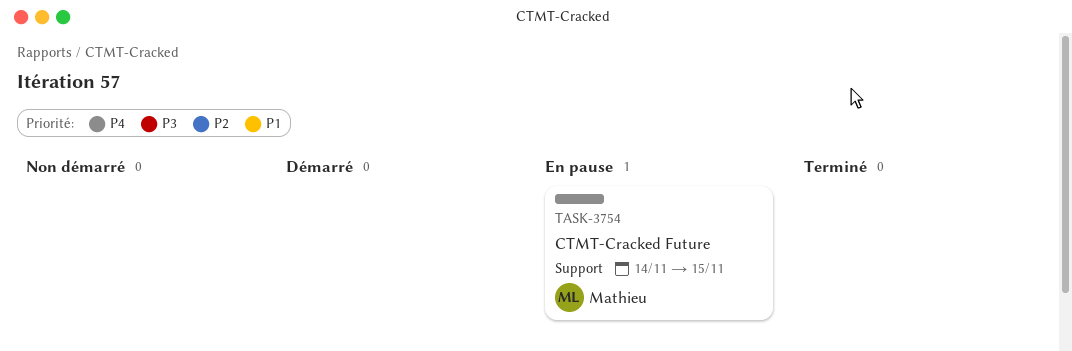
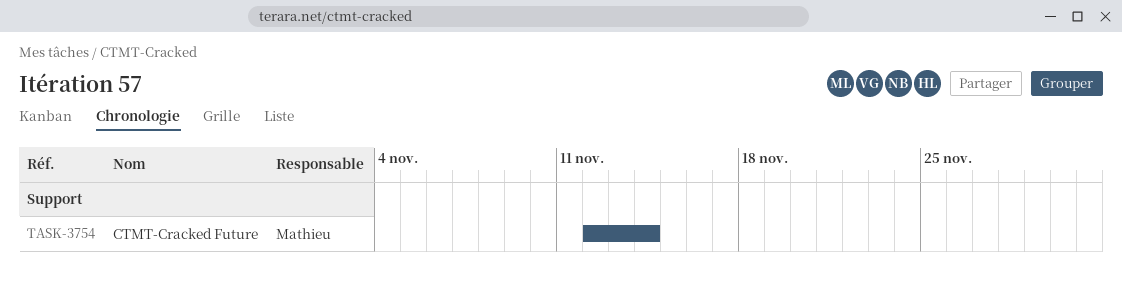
TASK-3754, start: Nov 14 -> Nov 12
TASK-3754, due: Nov 15 -> Nov 14

